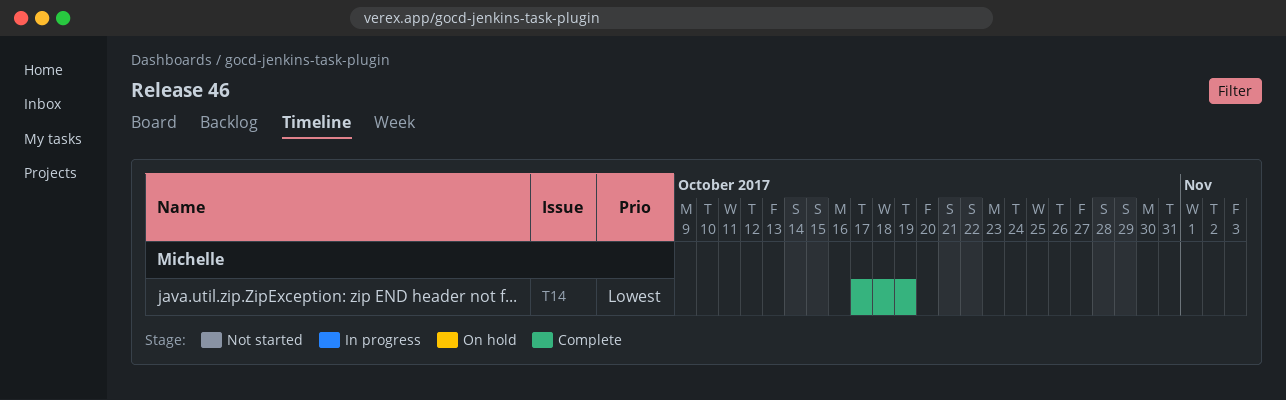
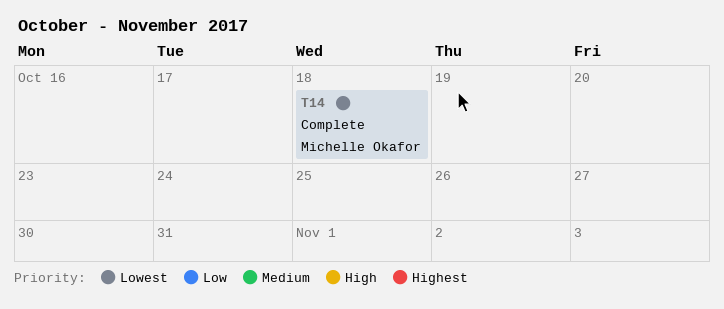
T14, due: Oct 19 -> Oct 18

